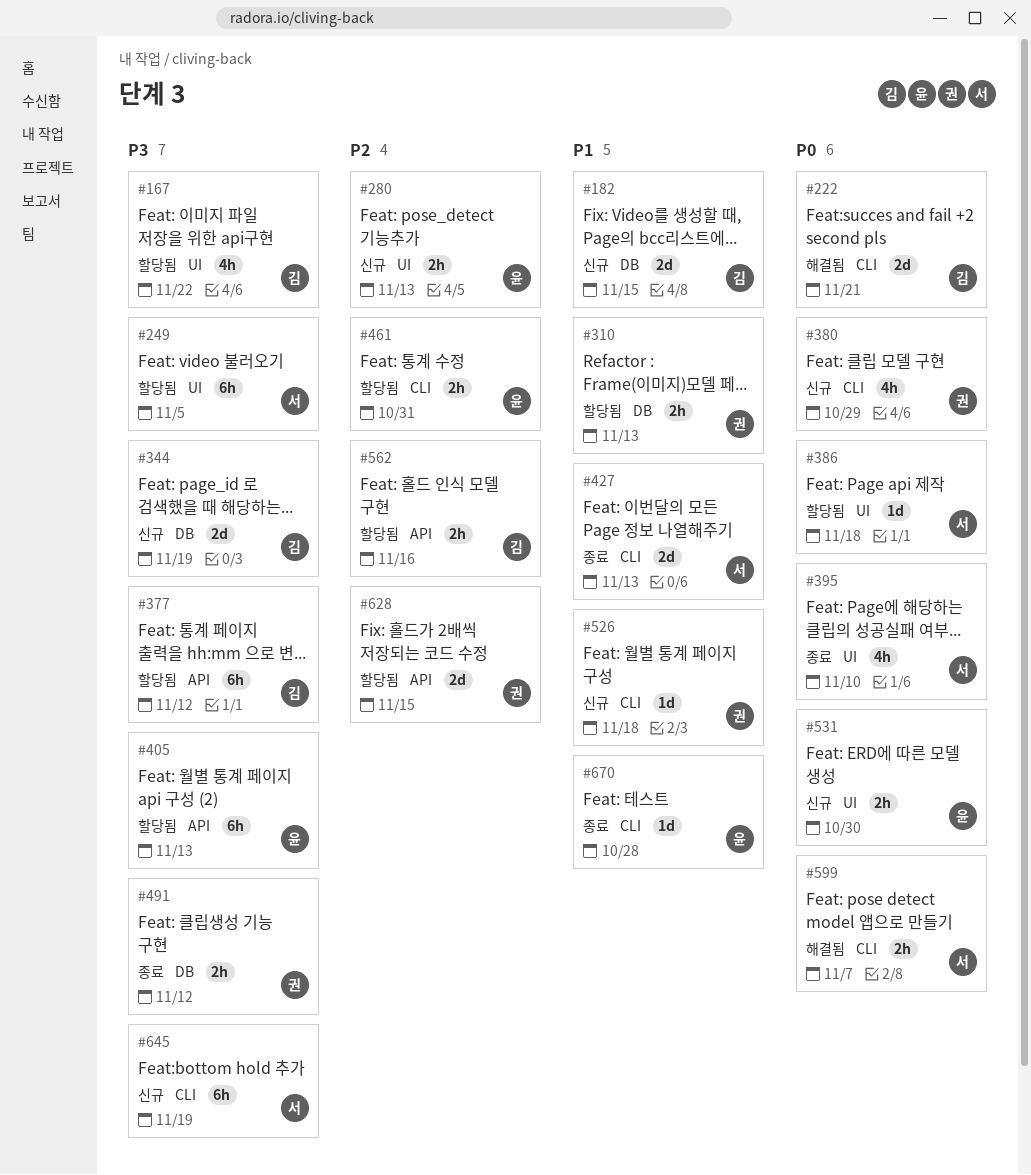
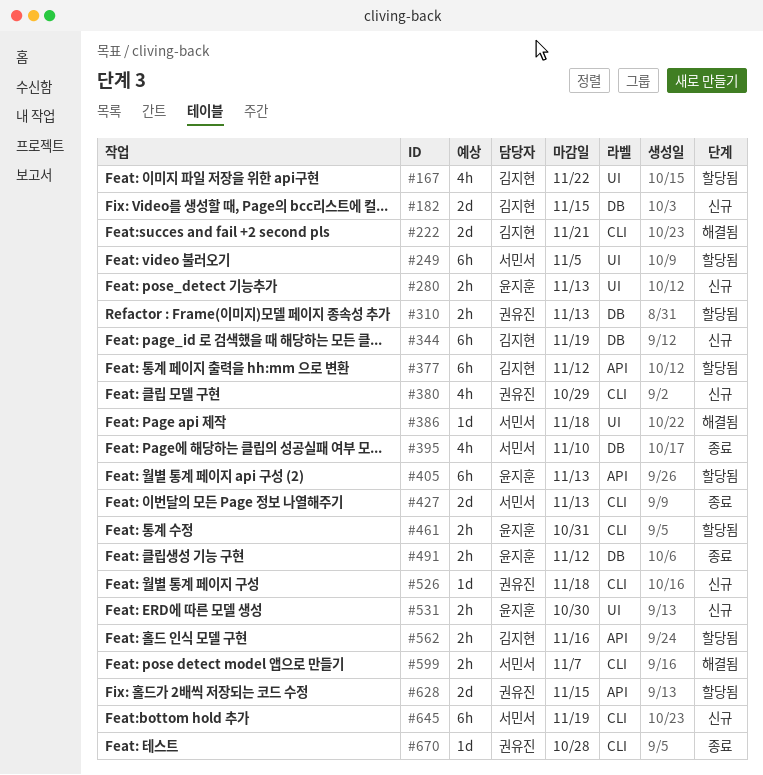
#344, estimate: 2d -> 6h
#386, status: 할당됨 -> 해결됨
#395, label: UI -> DB
#491, owner: 권유진 -> 윤지훈
#670, owner: 윤지훈 -> 권유진

